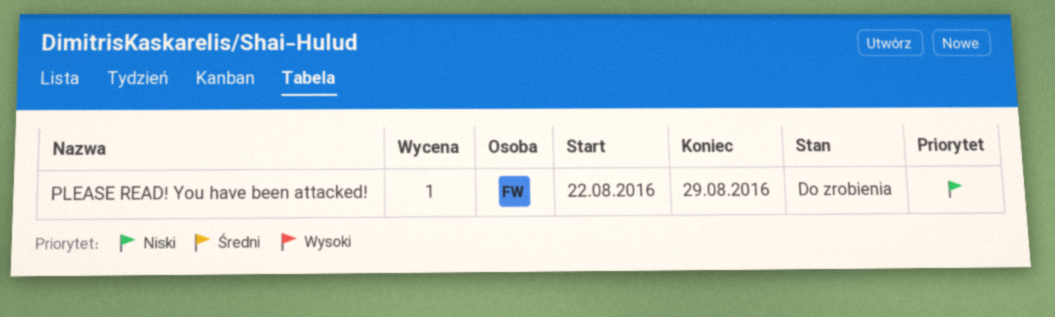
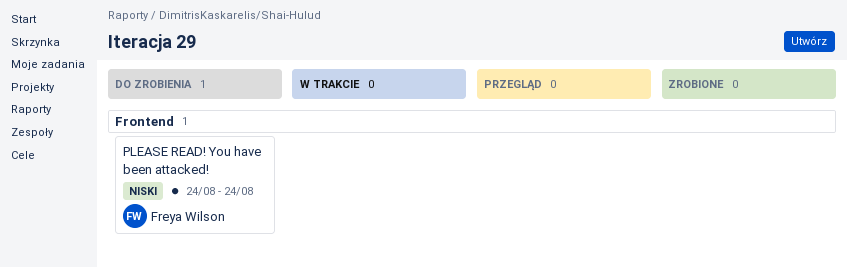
PLEASE READ! You have been attacked!, start: Aug 22 -> Aug 24
PLEASE READ! You have been attacked!, due: Aug 29 -> Aug 24

